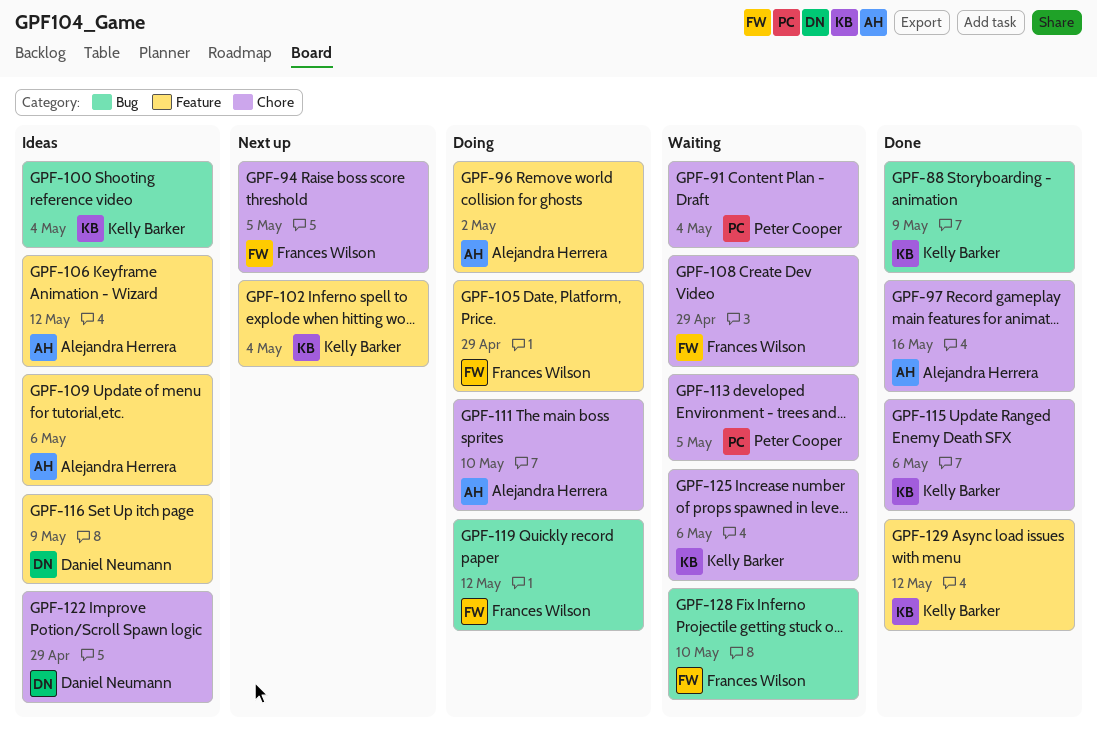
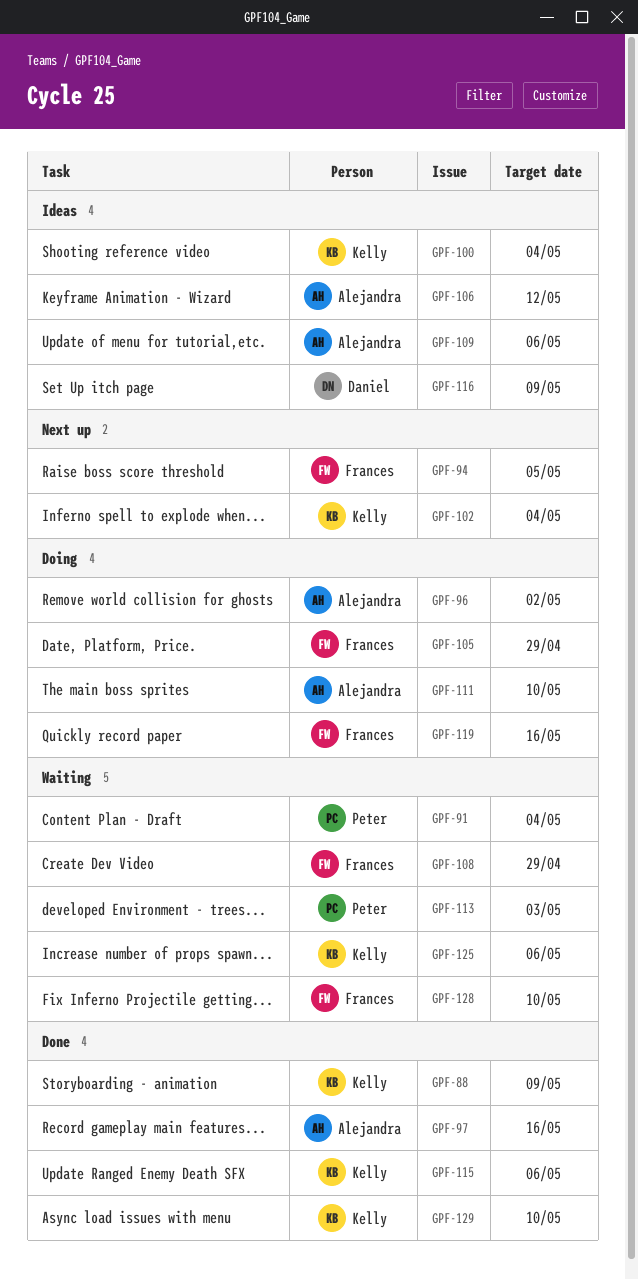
GPF-113, due: May 5 -> May 3
GPF-119, due: May 12 -> May 16
GPF-122: present -> none
GPF-129, due: May 12 -> May 10

